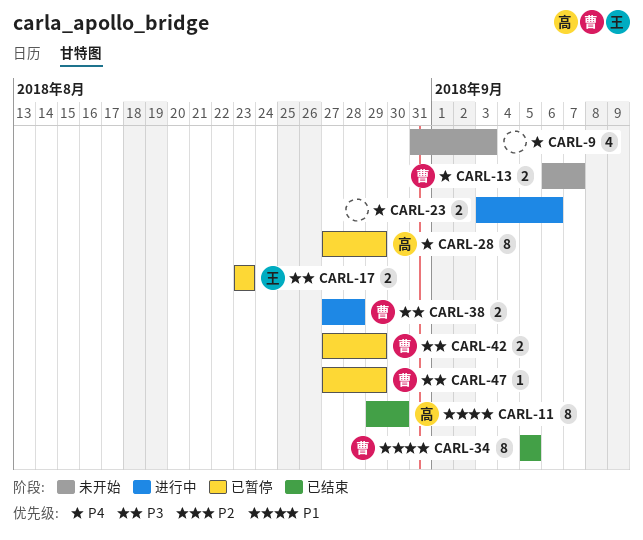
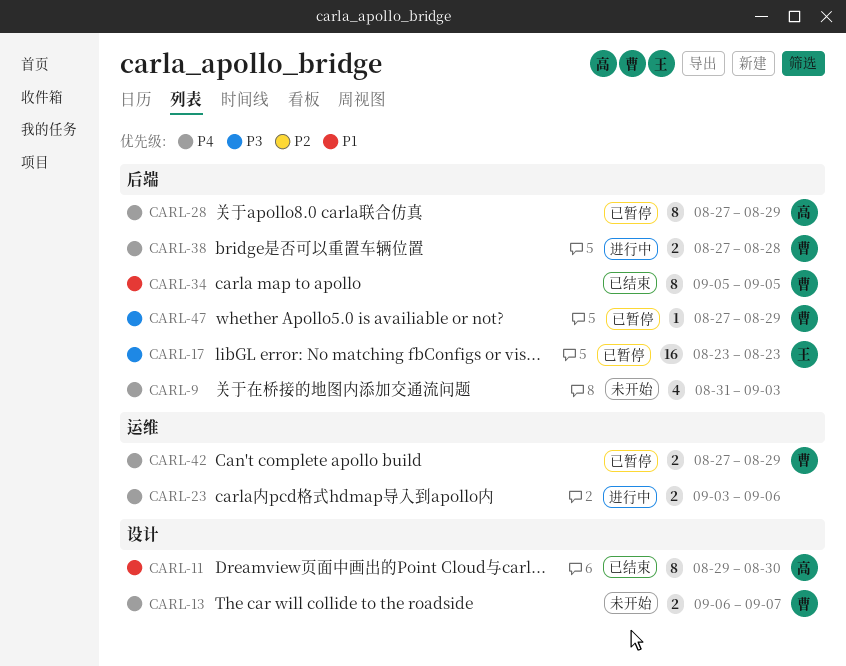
CARL-17, estimate: 2 -> 16
CARL-38, priority: P3 -> P4
CARL-42, priority: P3 -> P4

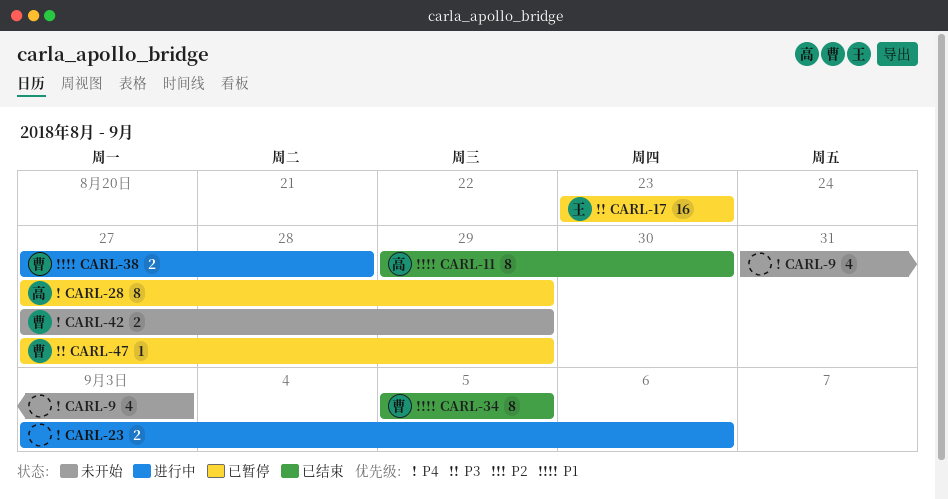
CARL-13: present -> none
CARL-38, priority: P4 -> P1
CARL-42, status: 已暂停 -> 未开始

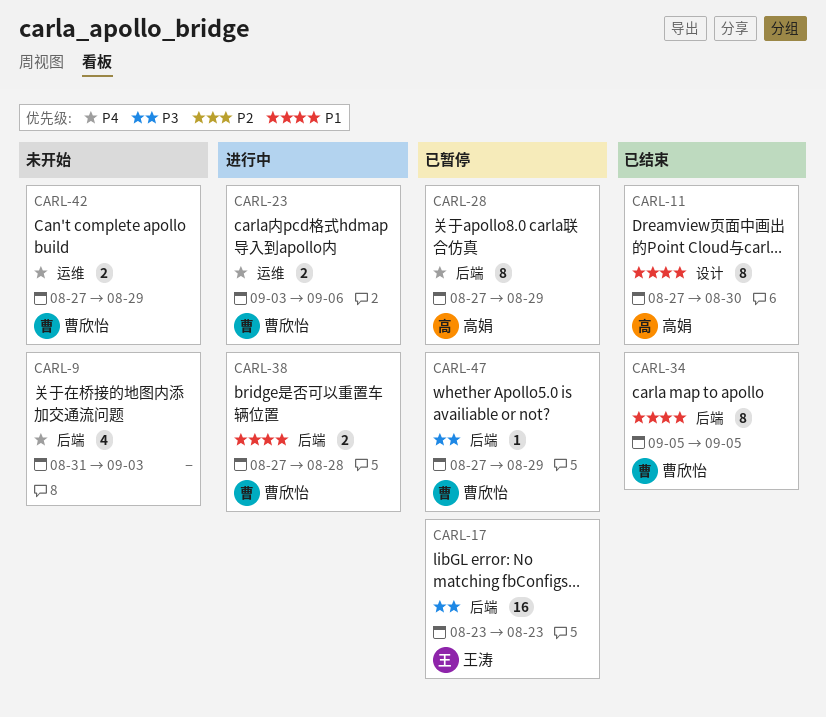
CARL-11, start: Aug 29 -> Aug 27
CARL-23, owner: none -> 曹欣怡

